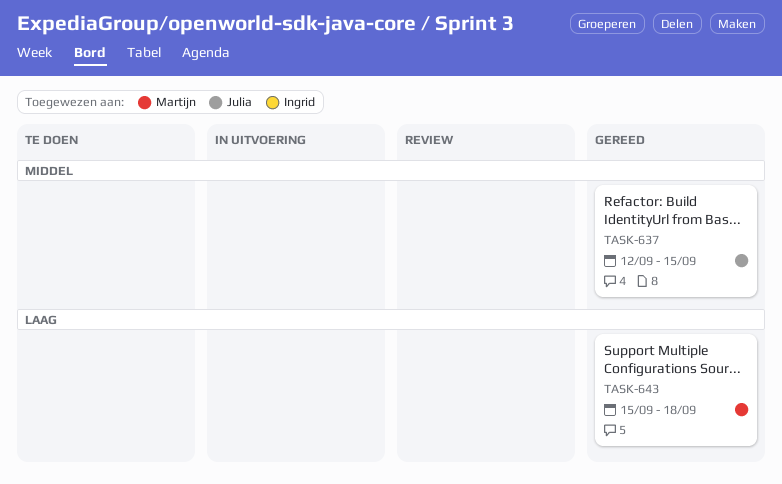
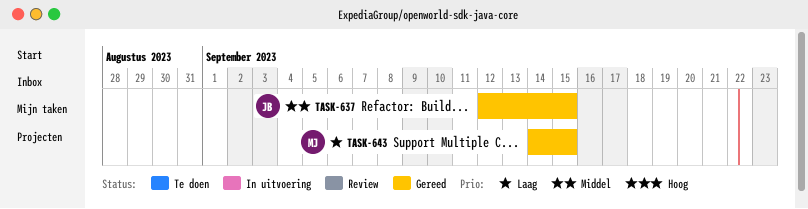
TASK-643, start: Sep 15 -> Sep 14
TASK-643, due: Sep 18 -> Sep 15

